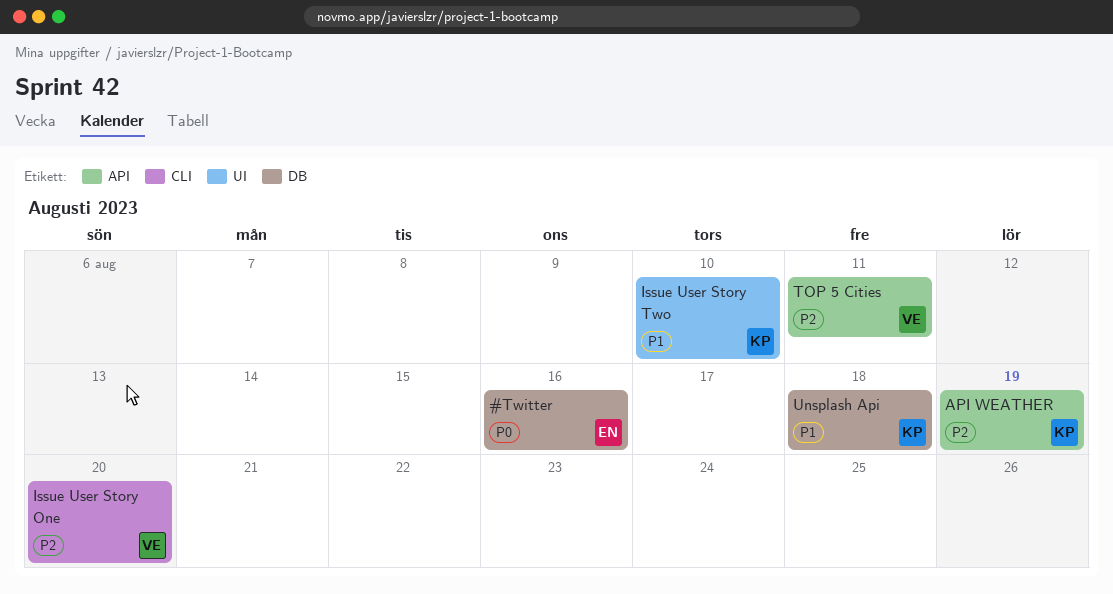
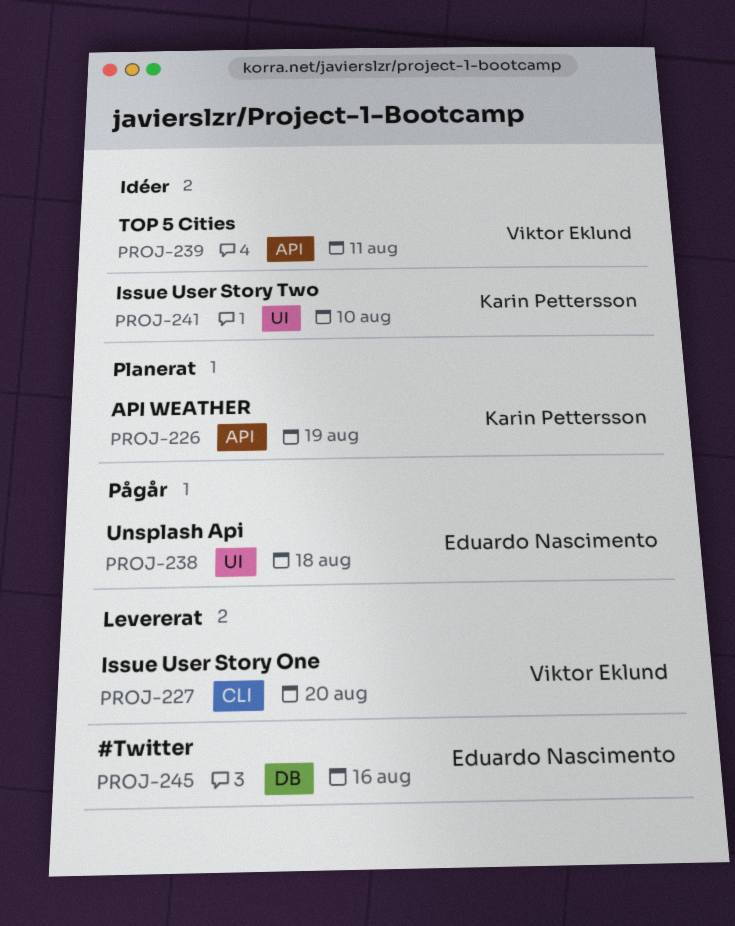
Unsplash Api, owner: Karin Pettersson -> Eduardo Nascimento
Unsplash Api, label: DB -> UI

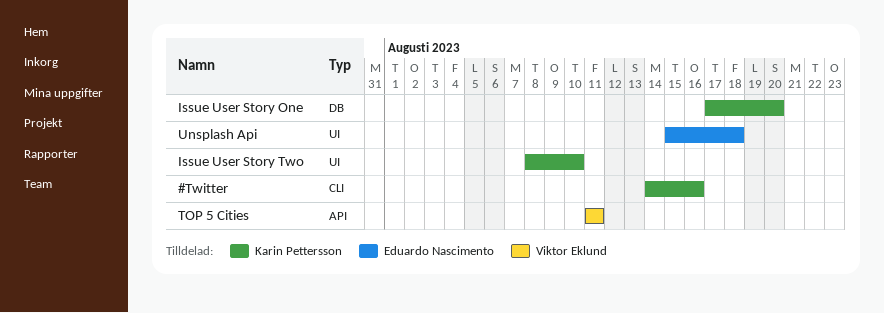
#Twitter, owner: Eduardo Nascimento -> Karin Pettersson
#Twitter, label: DB -> CLI
API WEATHER: present -> none
Issue User Story One, owner: Viktor Eklund -> Karin Pettersson
Issue User Story One, label: CLI -> DB

